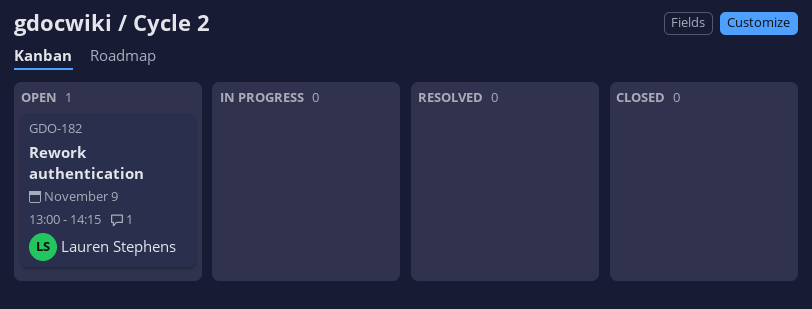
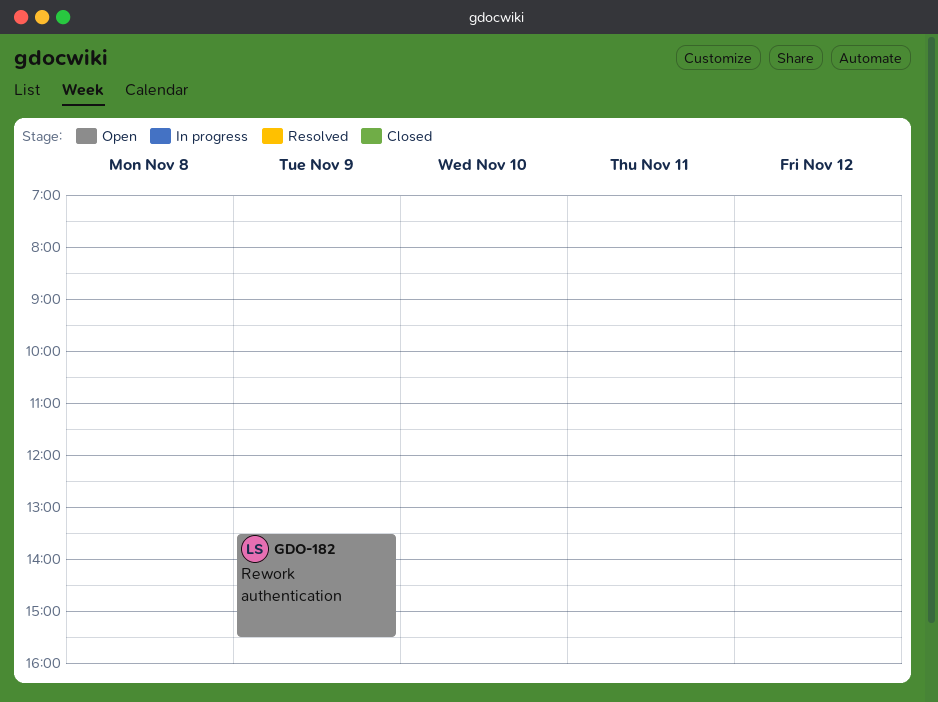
GDO-182, begins: 13:00 -> 13:30
GDO-182, ends: 14:15 -> 15:30

